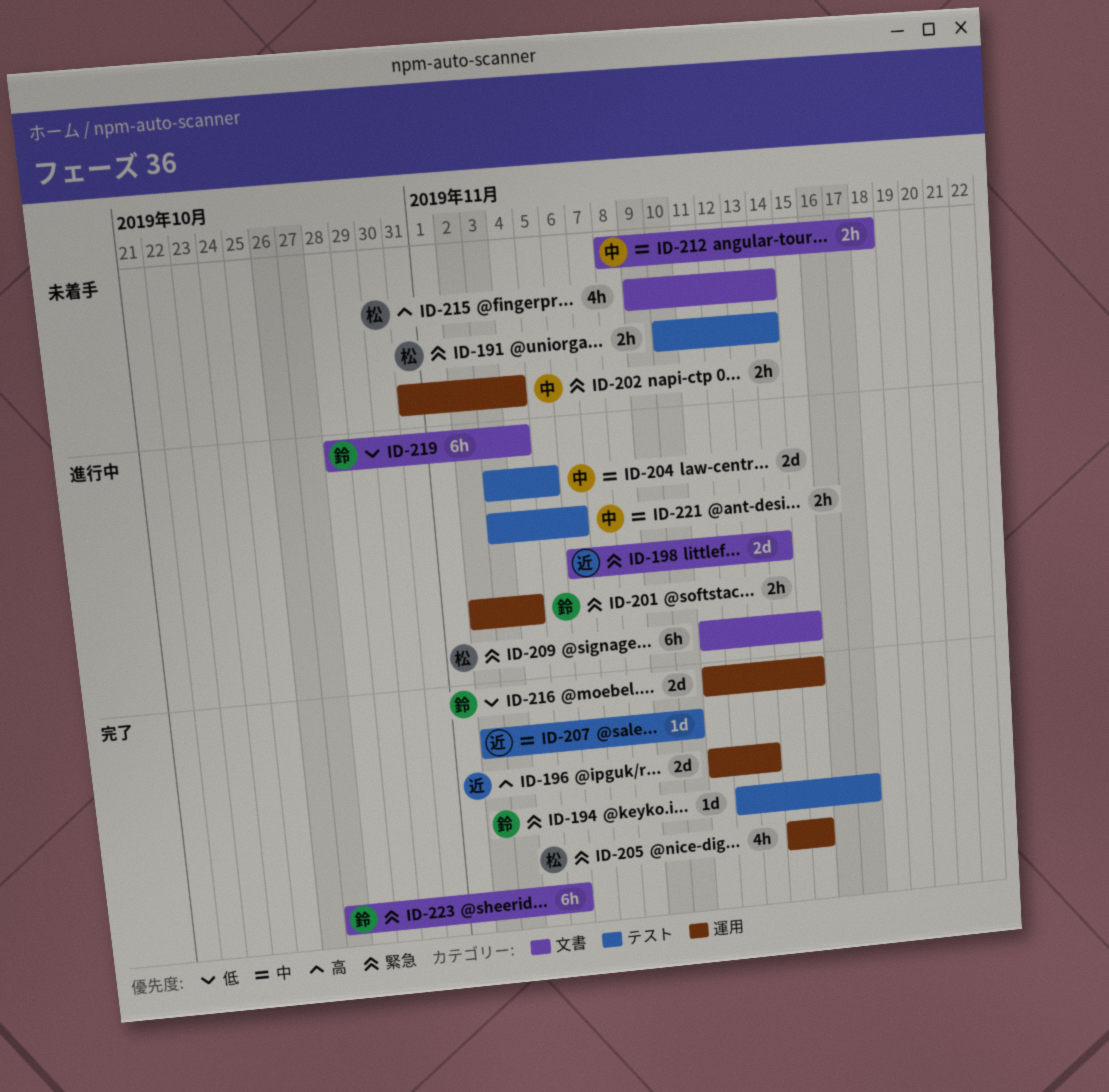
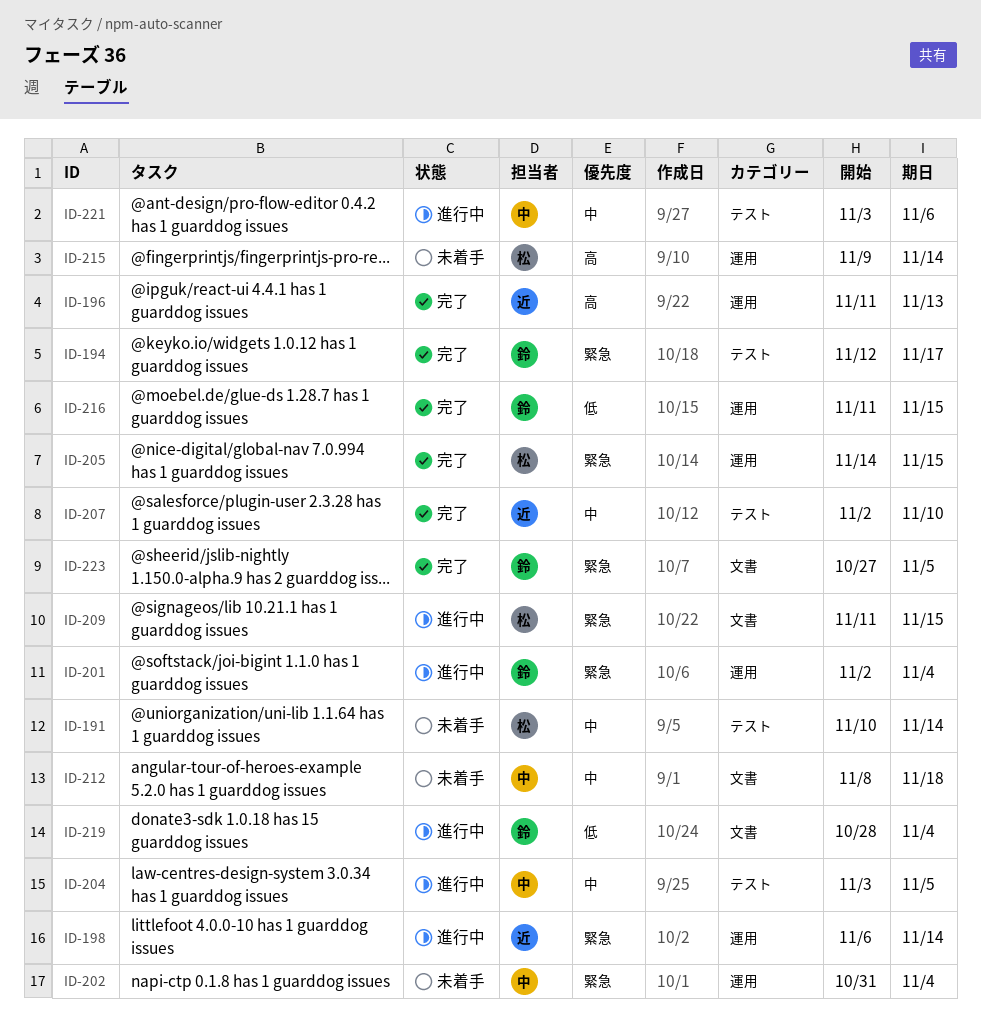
ID-191, priority: 緊急 -> 中
ID-198, label: 文書 -> 運用
ID-215, label: 文書 -> 運用

